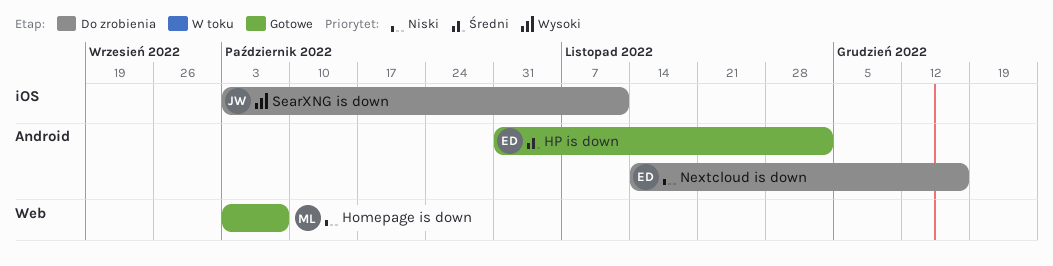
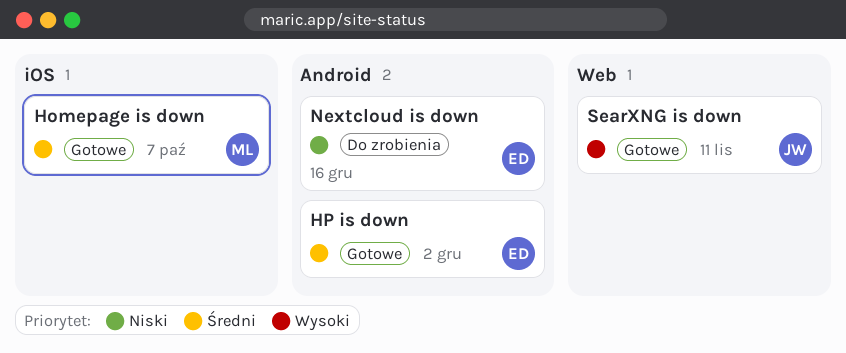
Homepage is down, priority: Niski -> Średni
Homepage is down, label: Web -> iOS
SearXNG is down, status: Do zrobienia -> Gotowe
SearXNG is down, label: iOS -> Web

